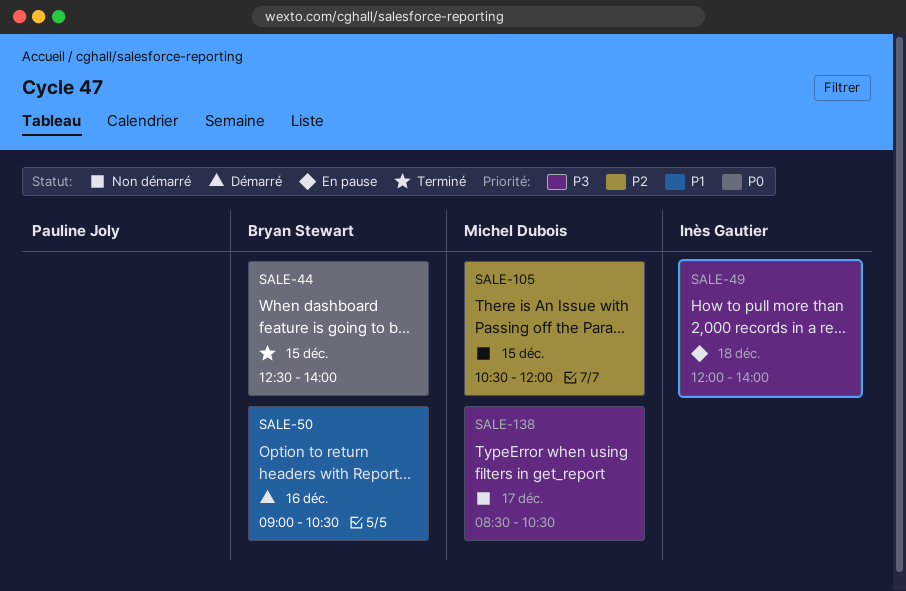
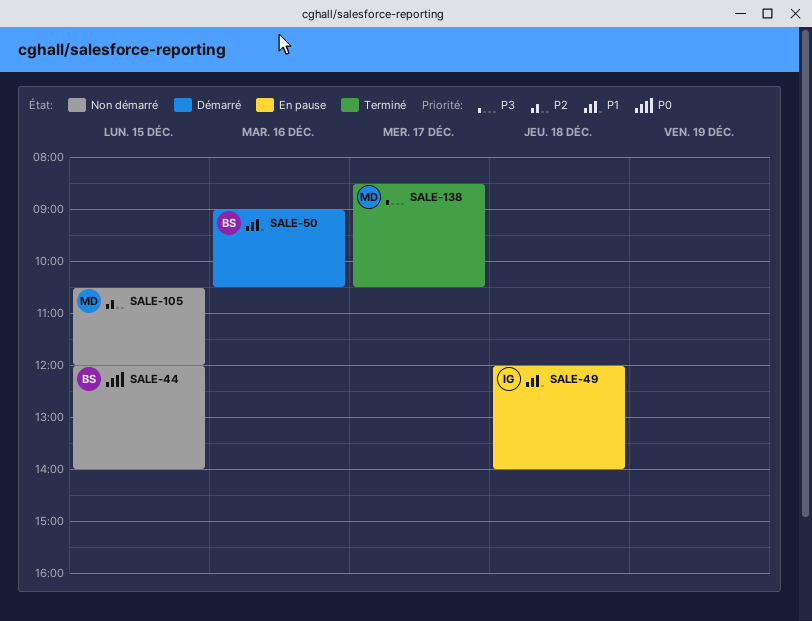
SALE-44, status: Terminé -> Non démarré
SALE-44, begins: 12:30 -> 12:00
SALE-49, priority: P3 -> P1
SALE-138, status: Non démarré -> Terminé

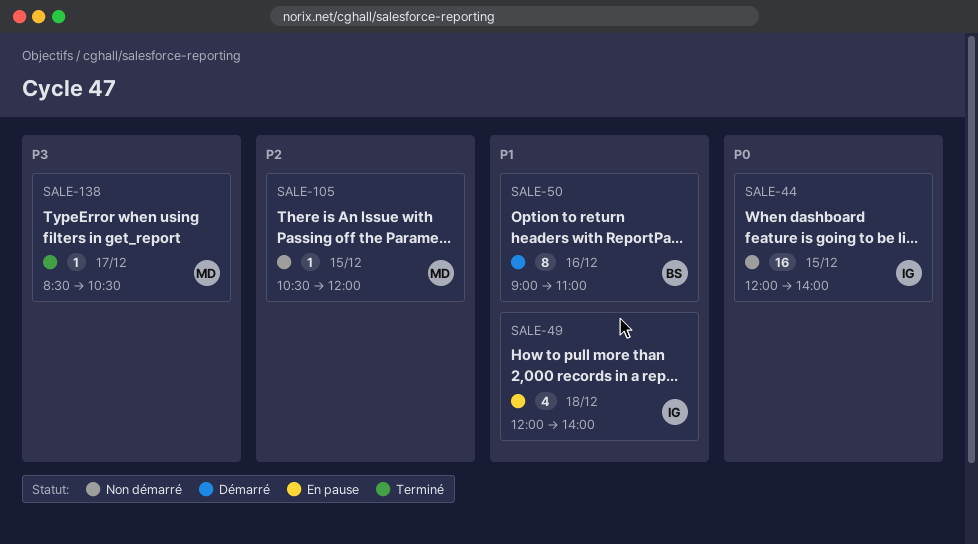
SALE-44, owner: BS -> IG
SALE-50, ends: 10:30 -> 11:00

